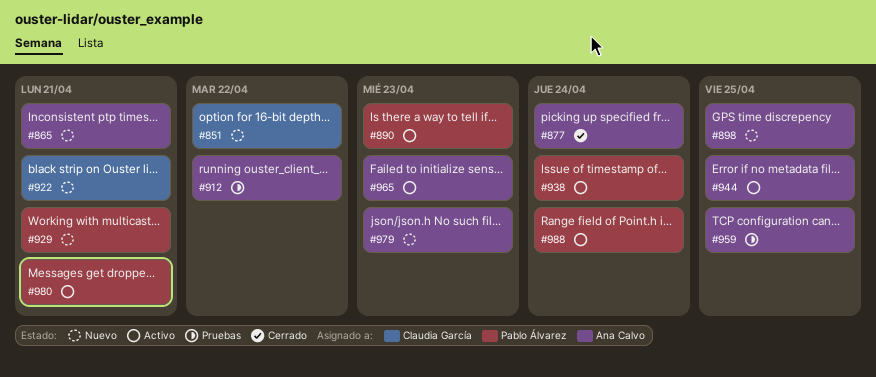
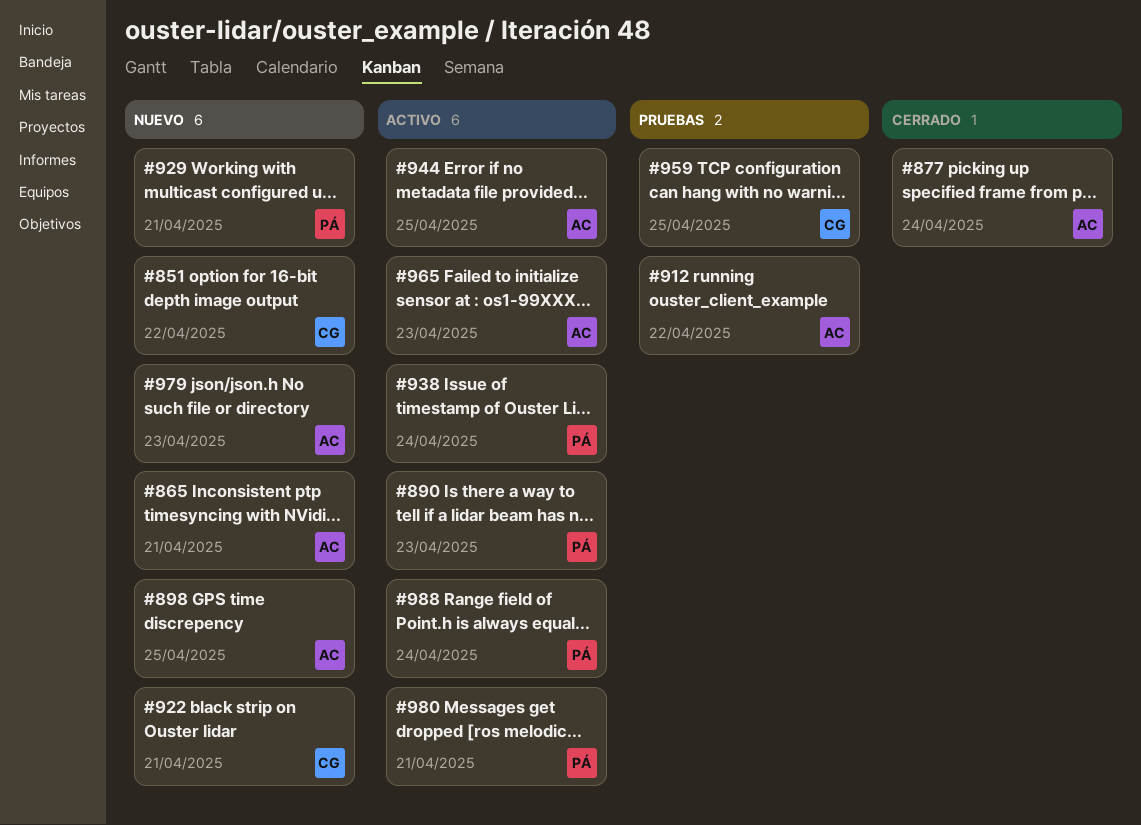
#959, owner: Ana Calvo -> Claudia García

